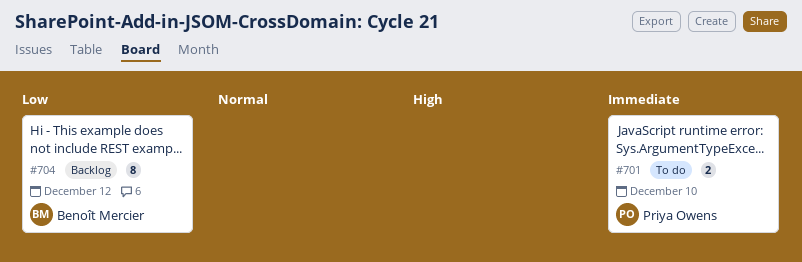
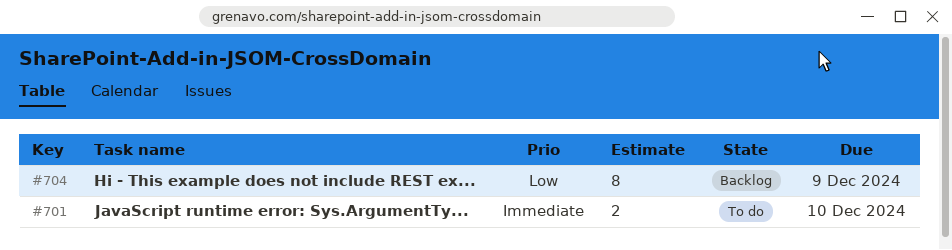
#704, due: Dec 12 -> Dec 9

